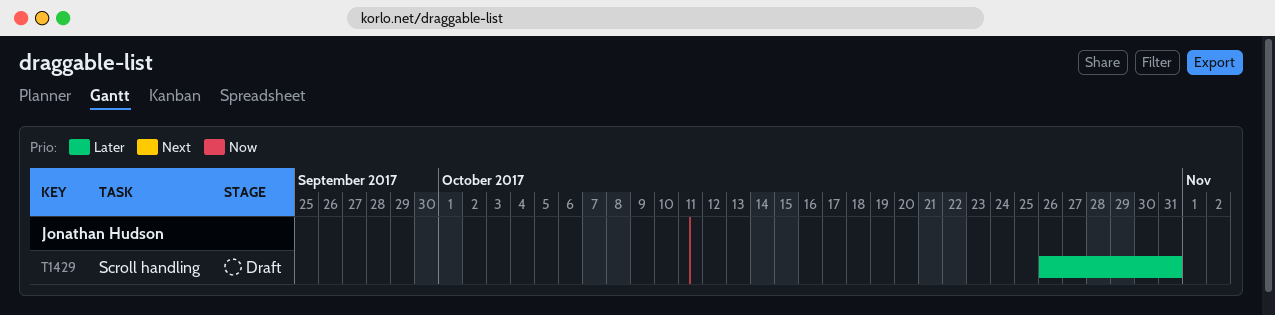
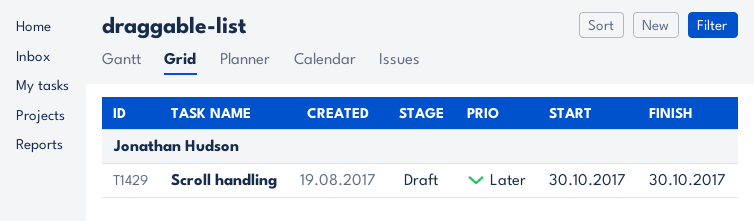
T1429, start: Oct 26 -> Oct 30
T1429, due: Oct 31 -> Oct 30

